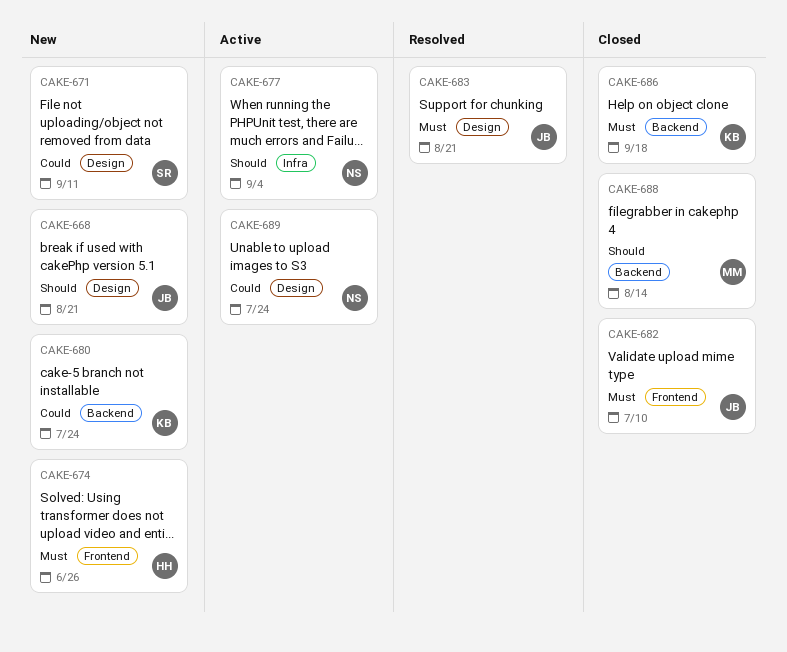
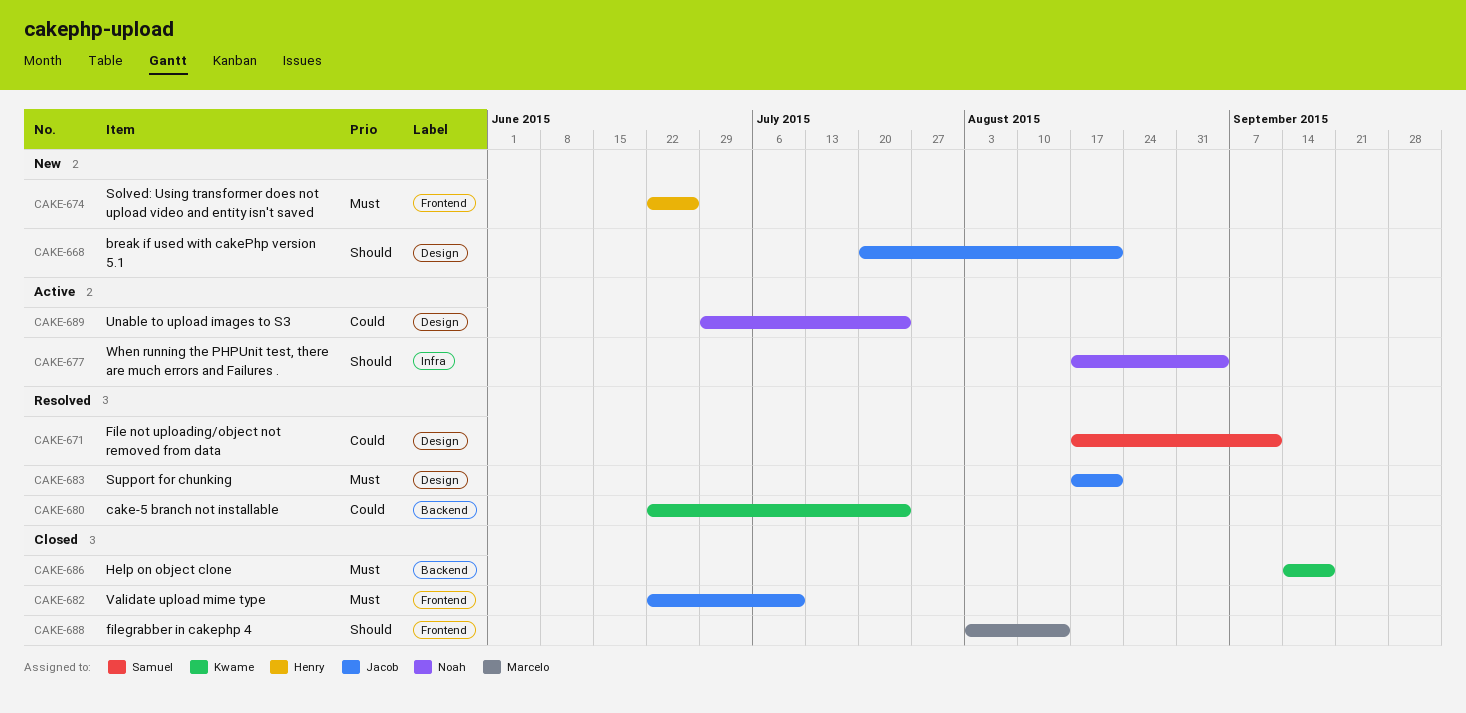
CAKE-671, status: New -> Resolved
CAKE-680, status: New -> Resolved
CAKE-688, label: Backend -> Frontend

